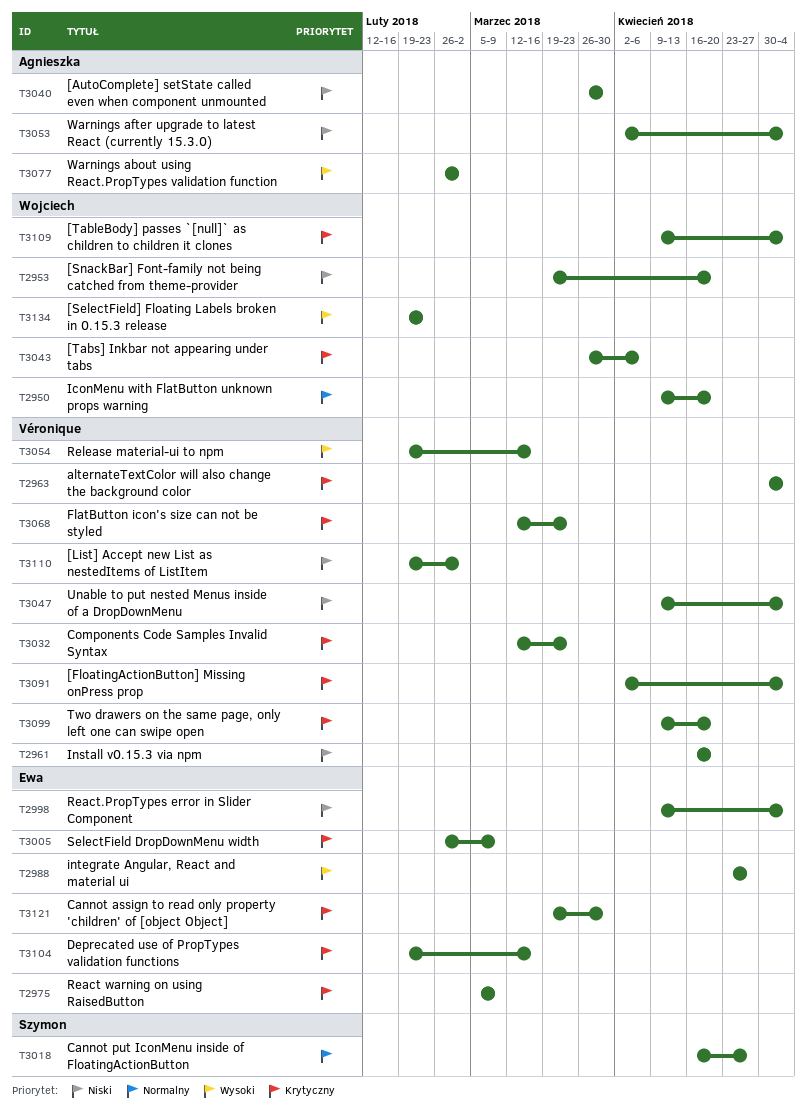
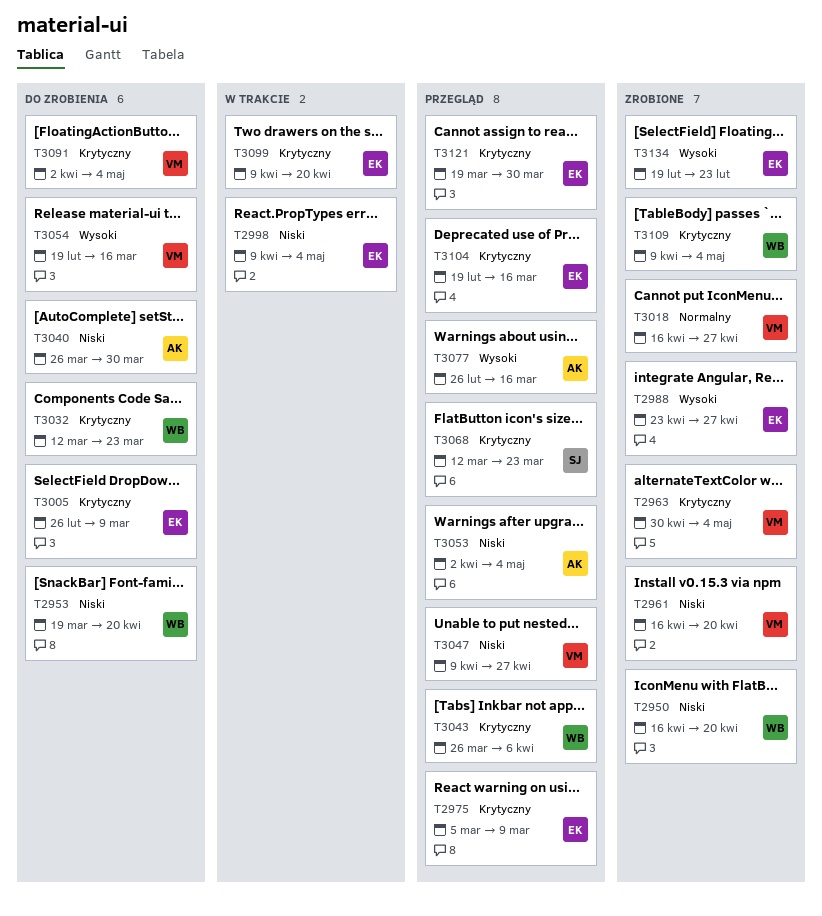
T2950, priority: Normalny -> Niski
T2950, start: Apr 9 -> Apr 16
T3018, owner: Szymon -> Véronique
T3032, owner: Véronique -> Wojciech
T3047, due: May 4 -> Apr 27
T3068, owner: Véronique -> Szymon
T3077, due: Mar 2 -> Mar 16
T3099, owner: Véronique -> Ewa
T3110: present -> none
T3134, owner: Wojciech -> Ewa

